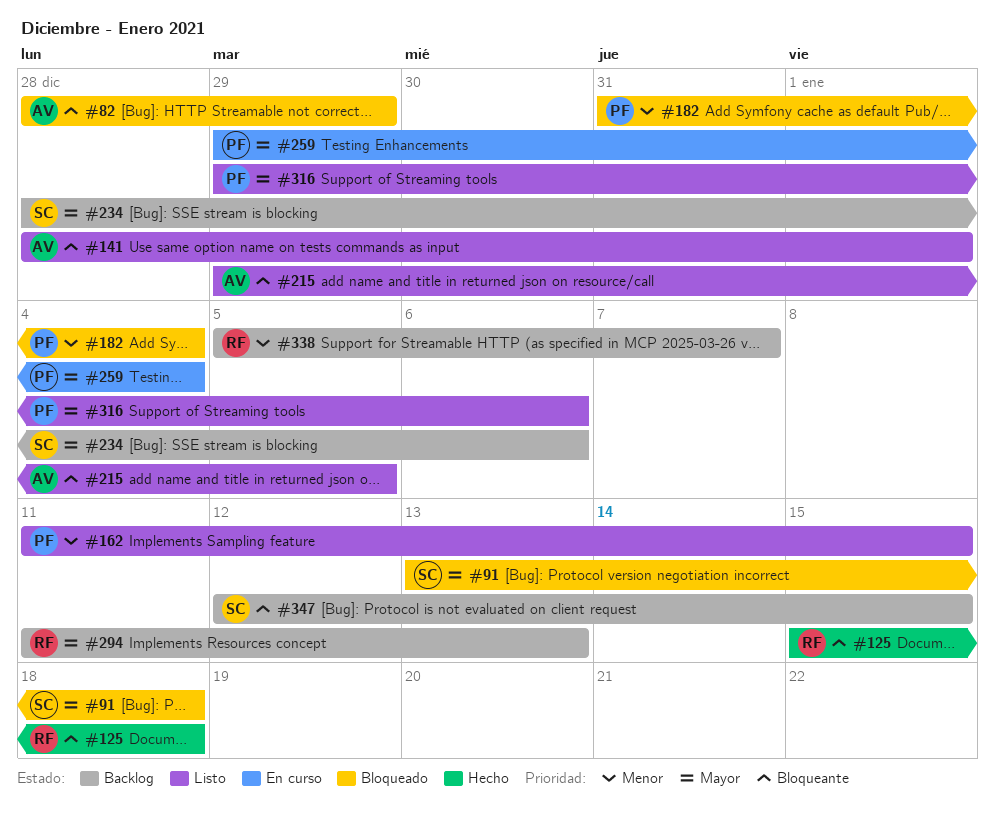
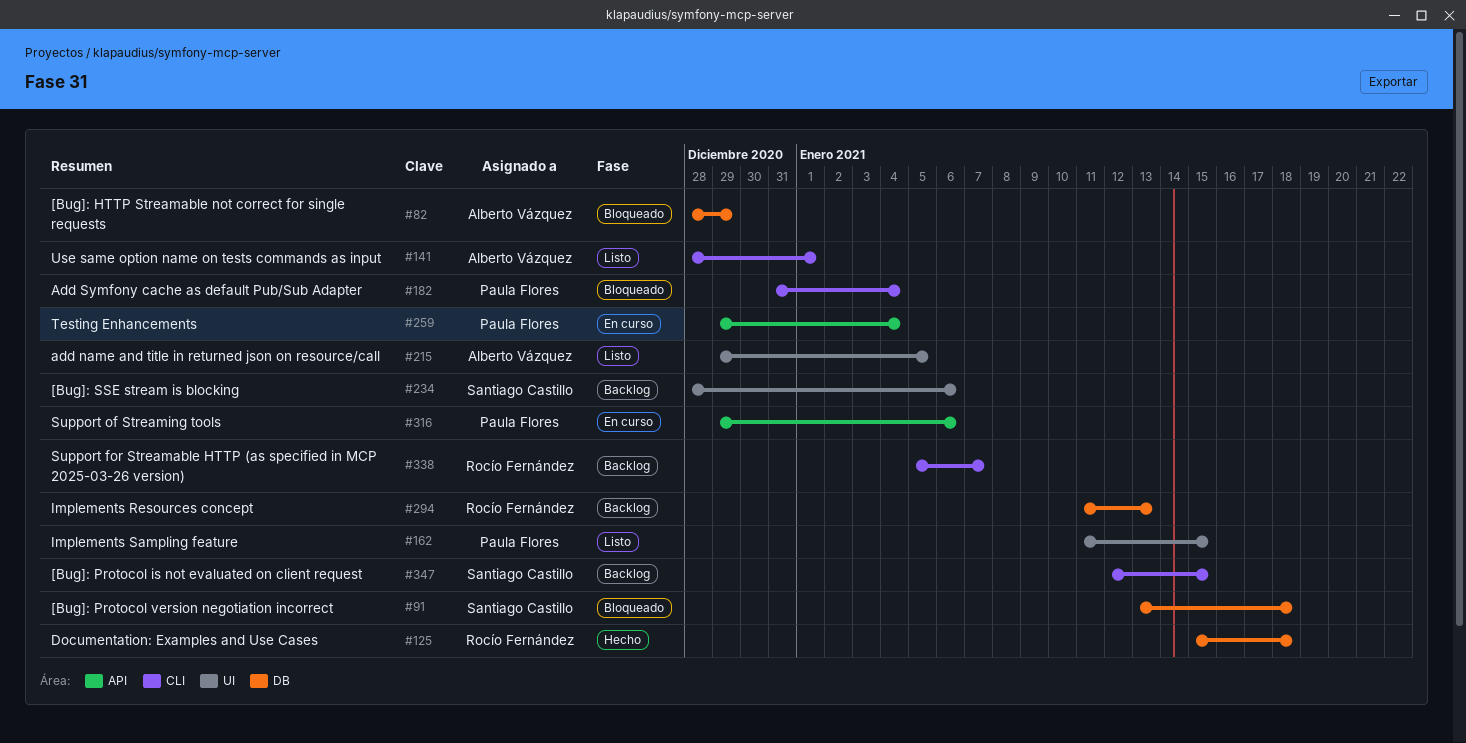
#316, status: Listo -> En curso

